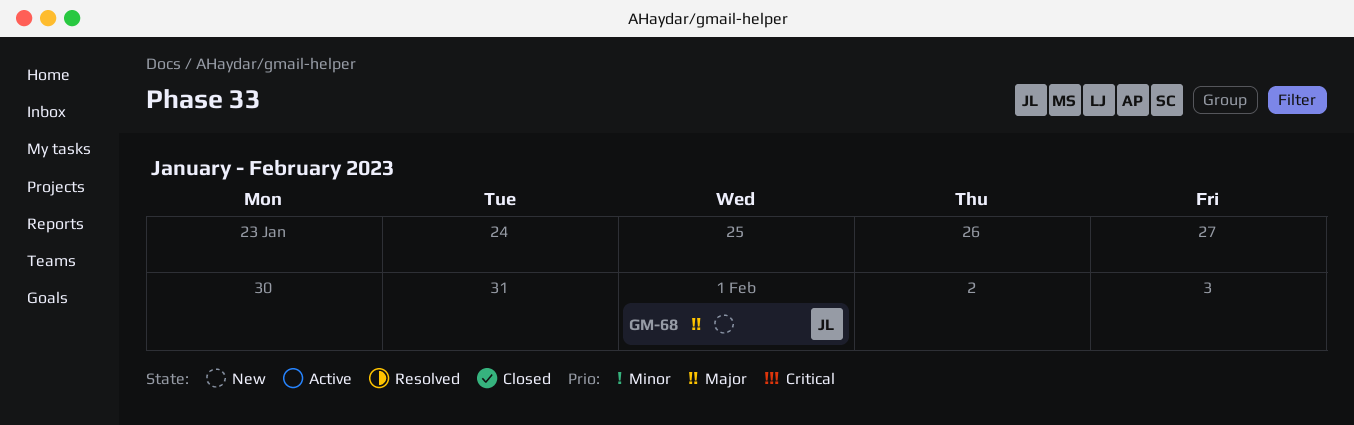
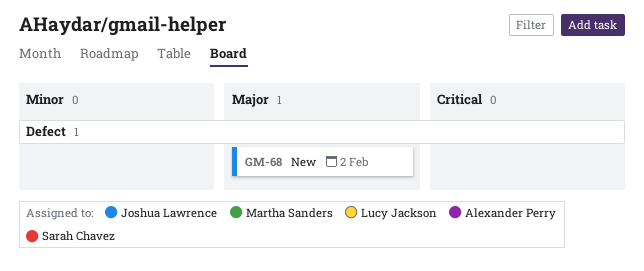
GM-68, due: Feb 1 -> Feb 2

